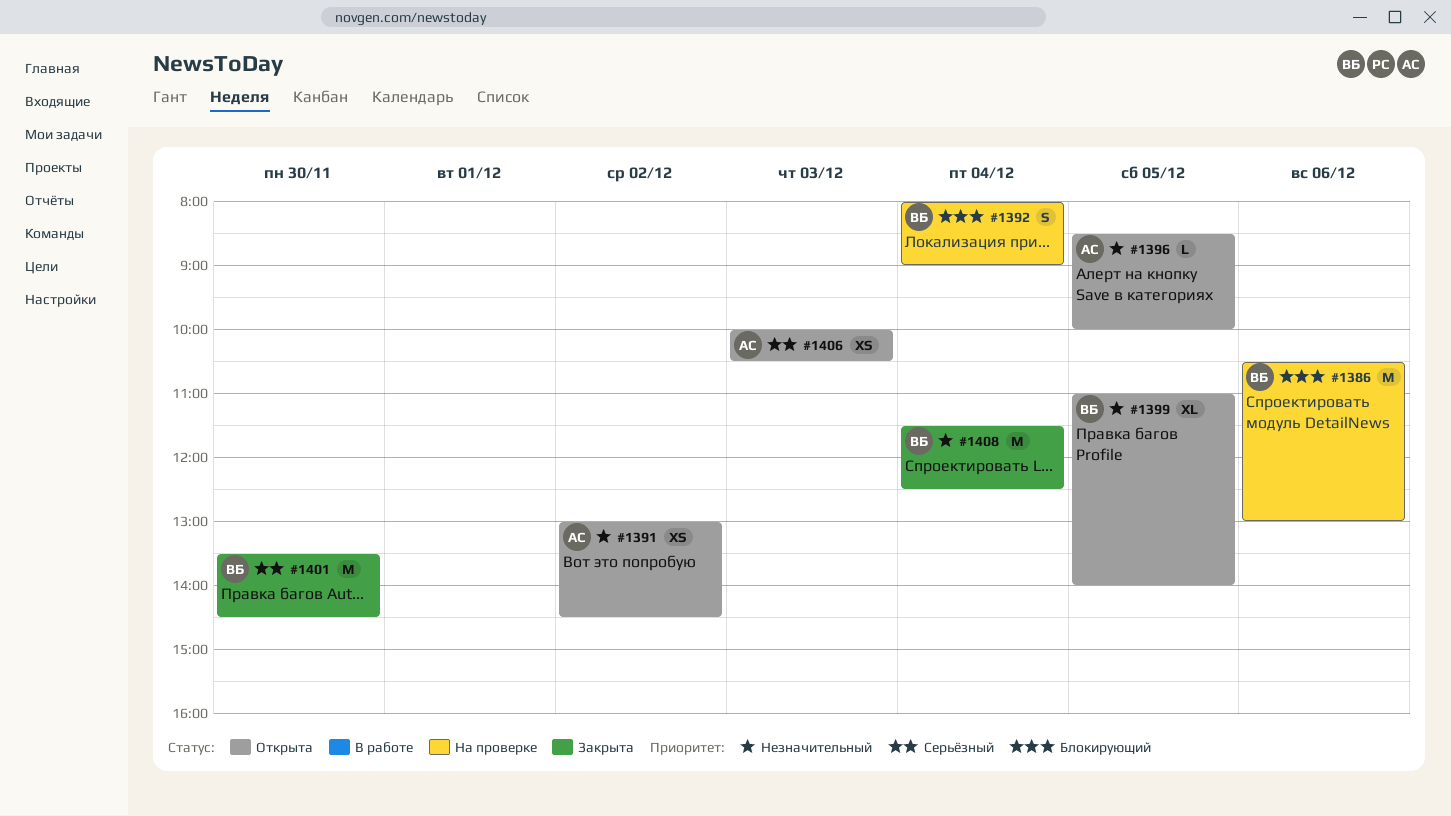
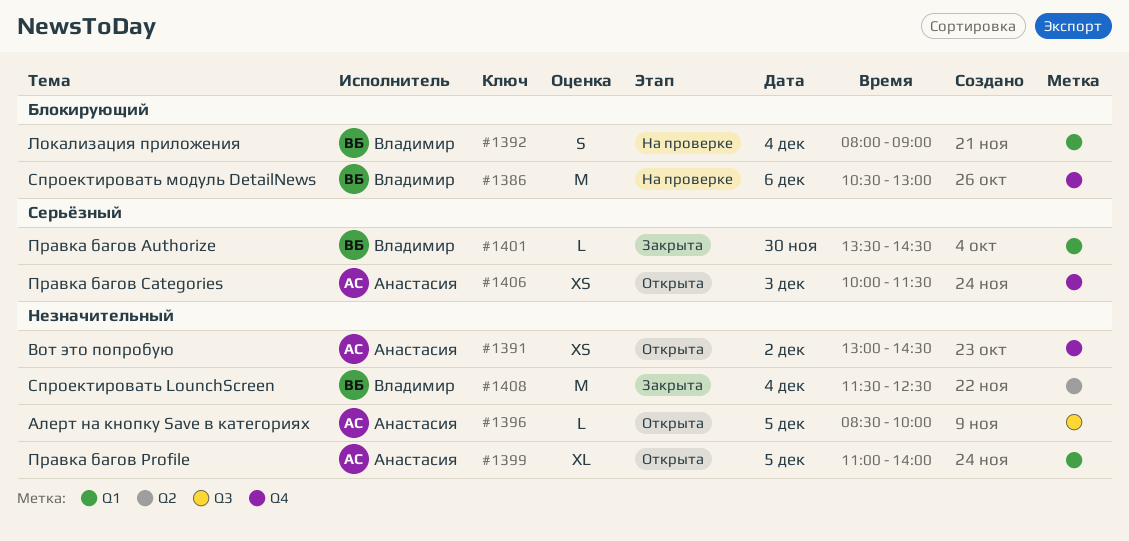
#1399, owner: Владимир -> Анастасия
#1401, estimate: M -> L
#1406, ends: 10:30 -> 11:30

